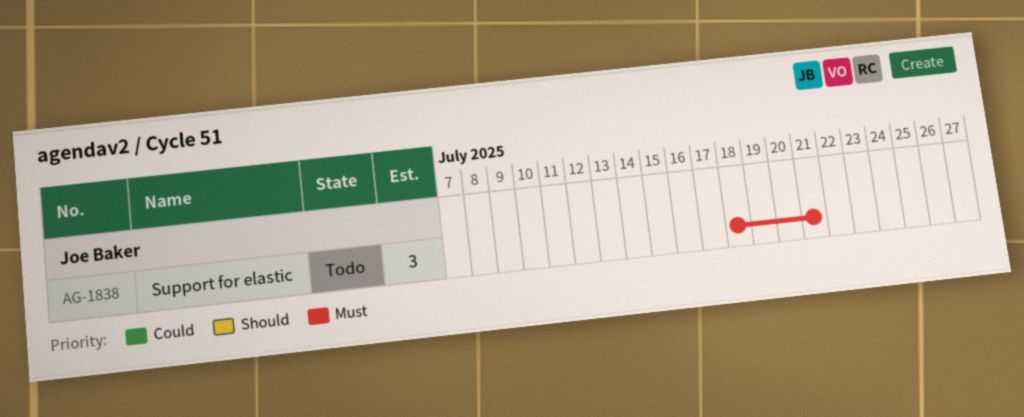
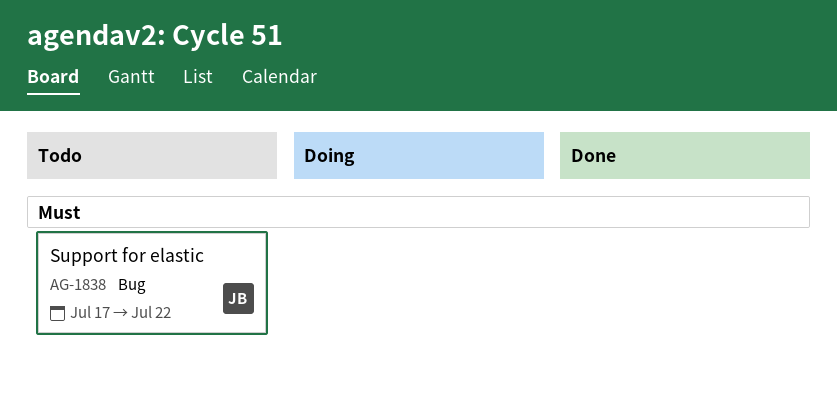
AG-1838, start: Jul 18 -> Jul 17
AG-1838, due: Jul 21 -> Jul 22

